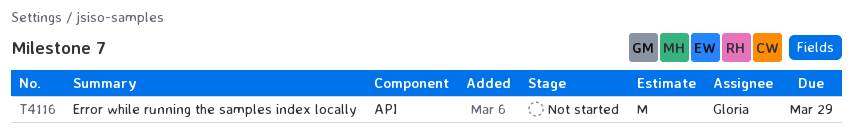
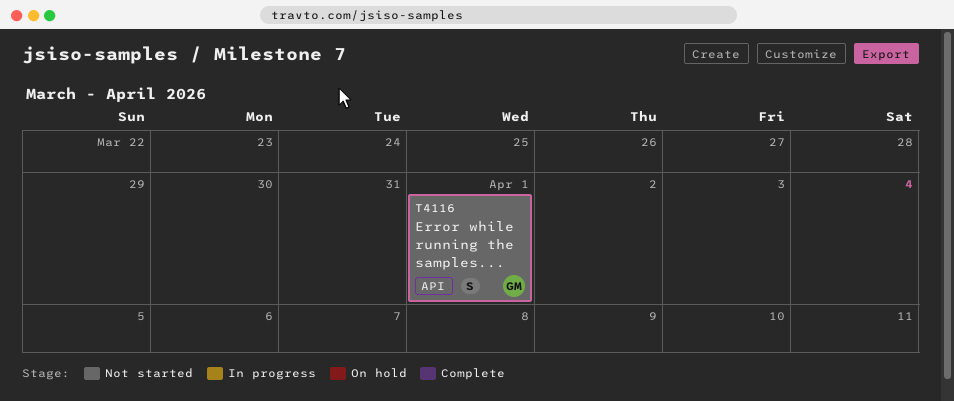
T4116, estimate: M -> S
T4116, due: Mar 29 -> Apr 1

